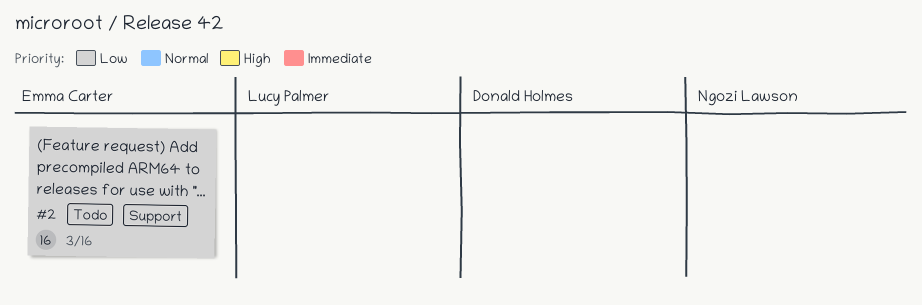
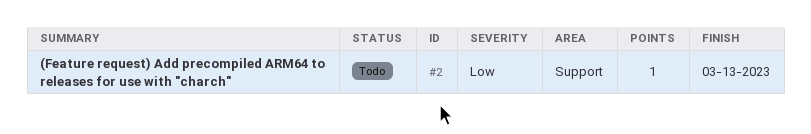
#2, estimate: 16 -> 1
#2, due: Mar 16 -> Mar 13

